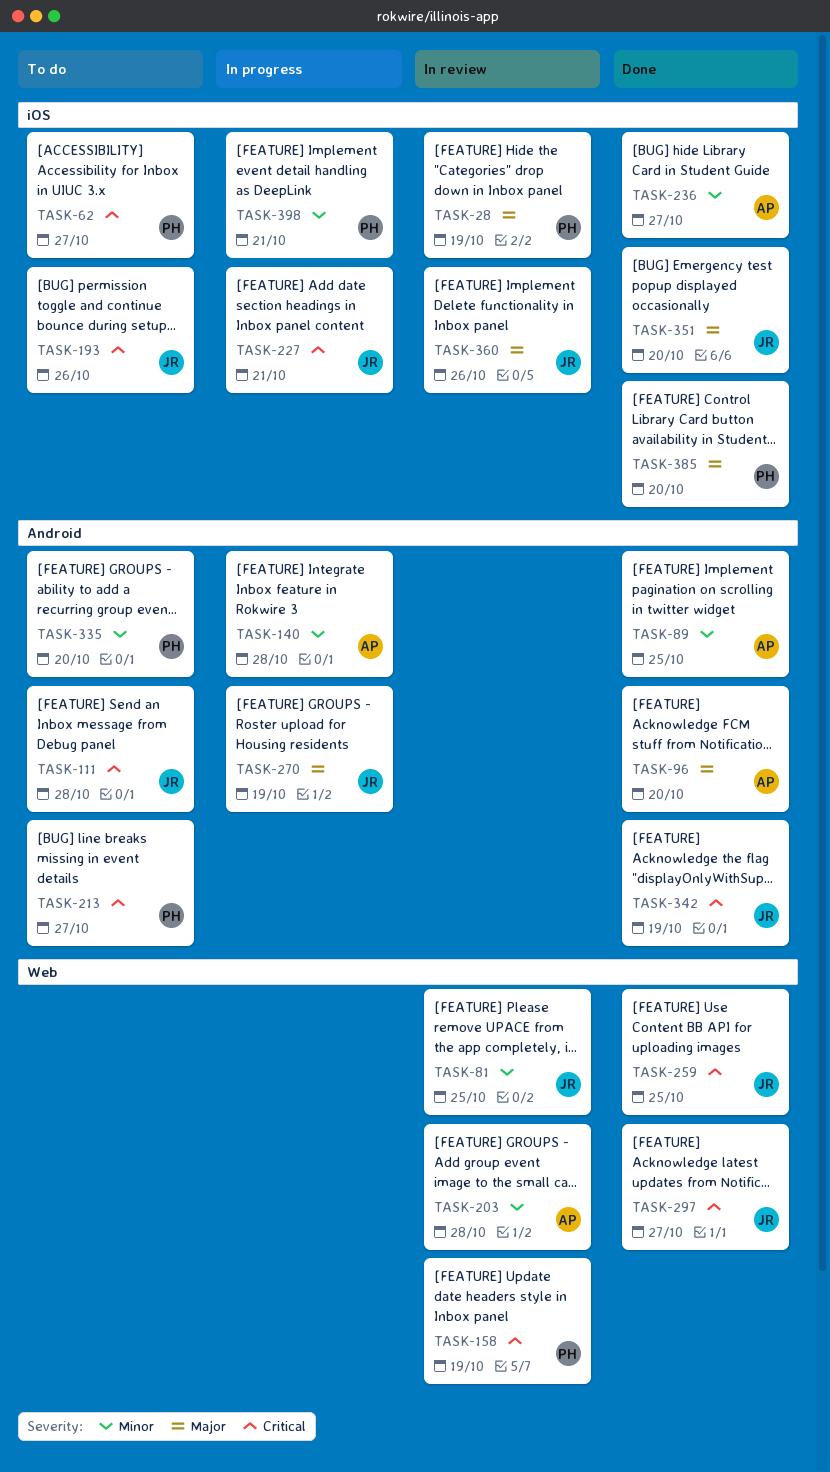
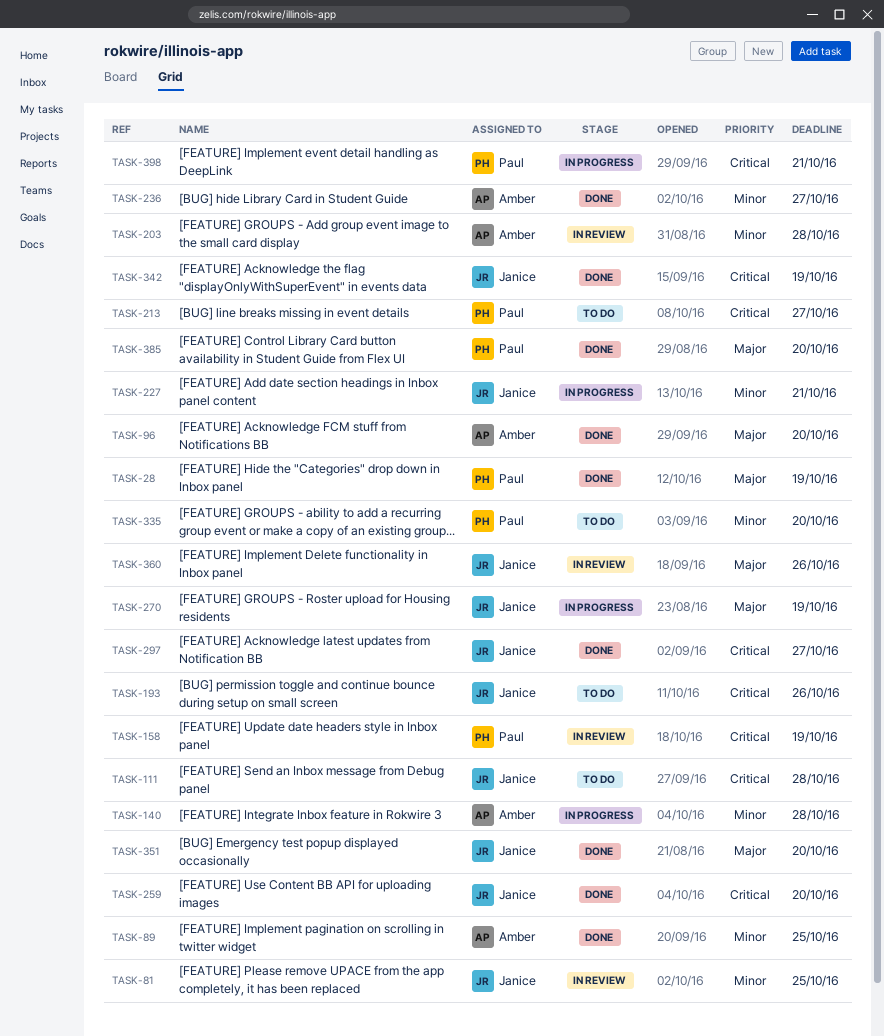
TASK-28, status: In review -> Done
TASK-62: present -> none
TASK-227, priority: Critical -> Minor
TASK-259, due: Oct 25 -> Oct 20
TASK-398, priority: Minor -> Critical

